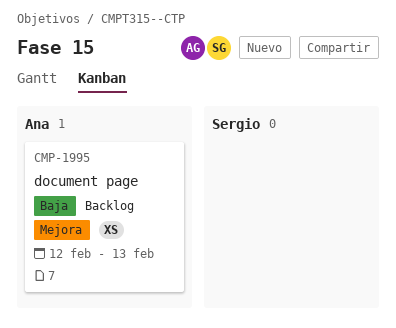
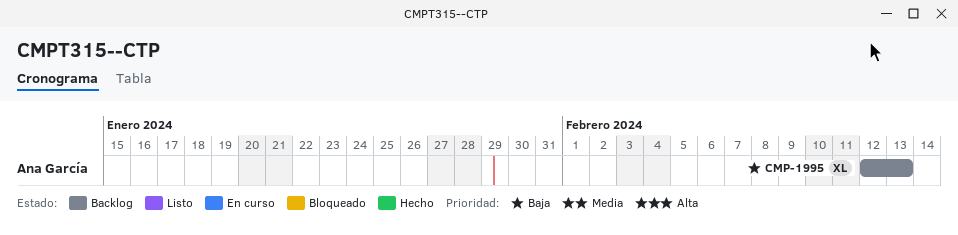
CMP-1995, estimate: XS -> XL

